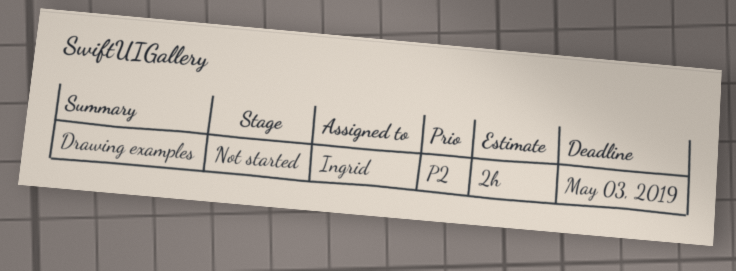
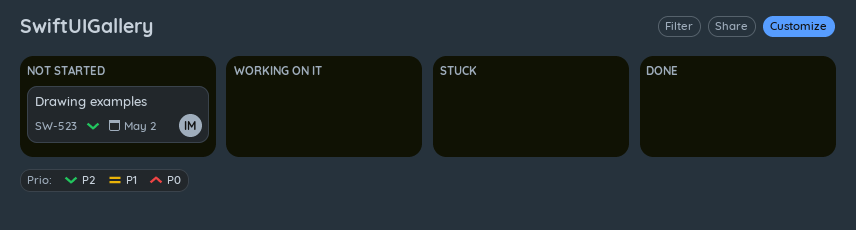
Drawing examples, due: May 3 -> May 2

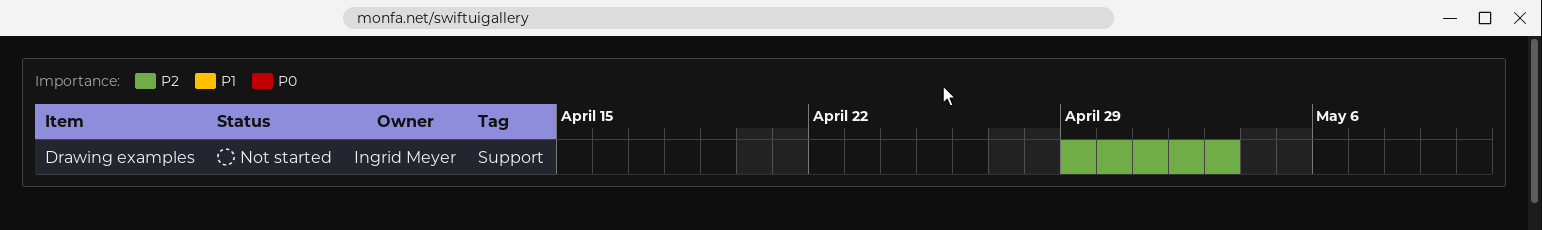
Drawing examples, due: May 2 -> May 3

